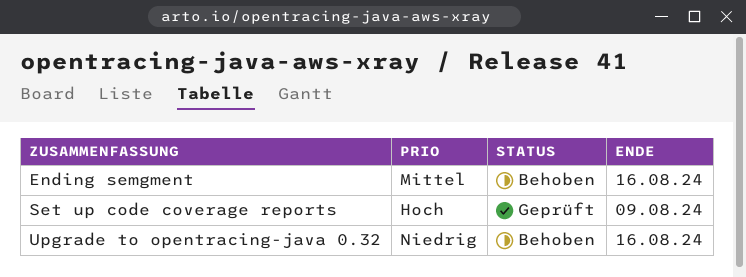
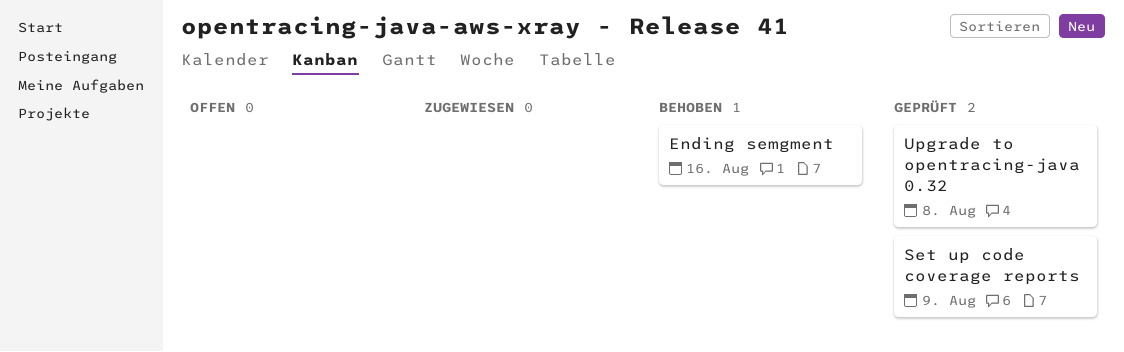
Upgrade to opentracing-java 0.32, status: Behoben -> Geprüft
Upgrade to opentracing-java 0.32, due: Aug 16 -> Aug 8

